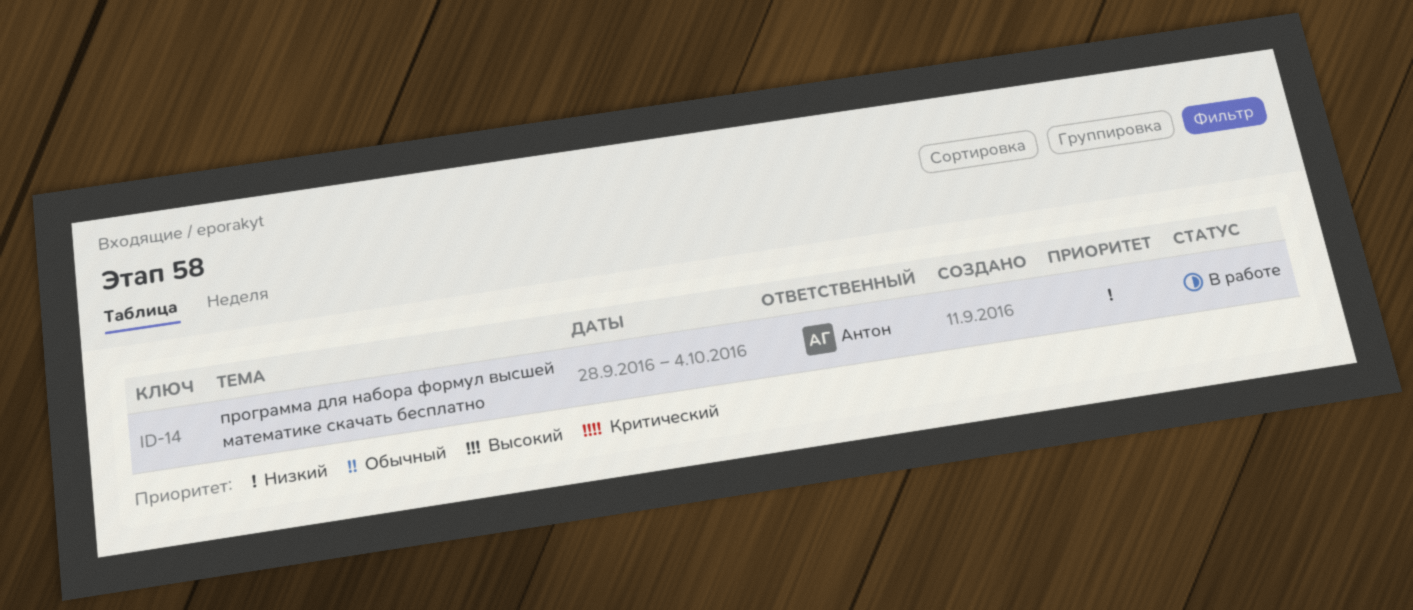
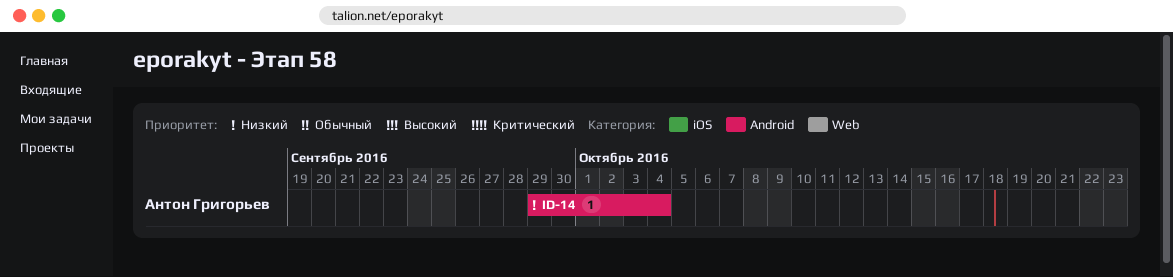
ID-14, start: Sep 28 -> Sep 29

